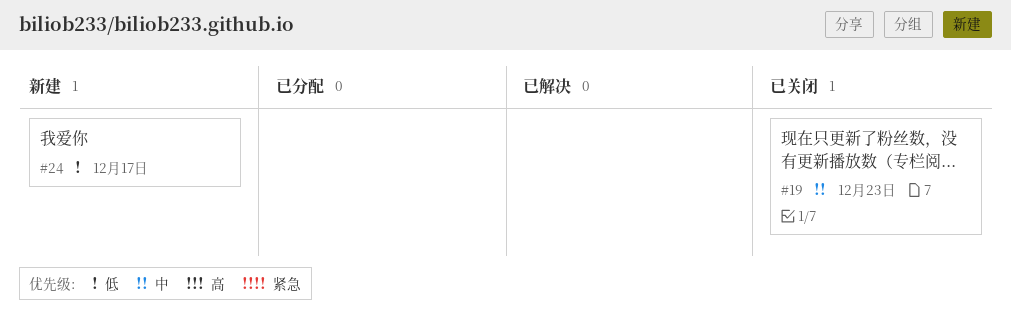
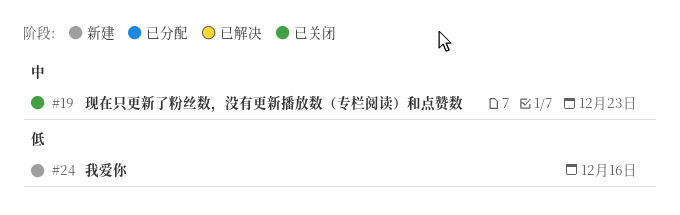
#24, due: Dec 17 -> Dec 16

